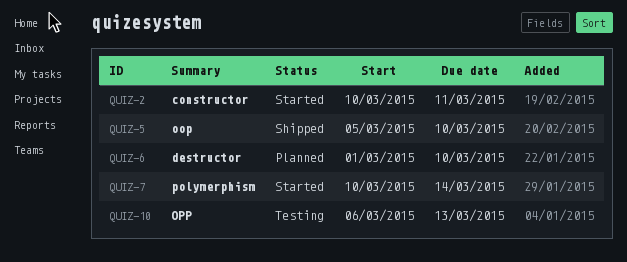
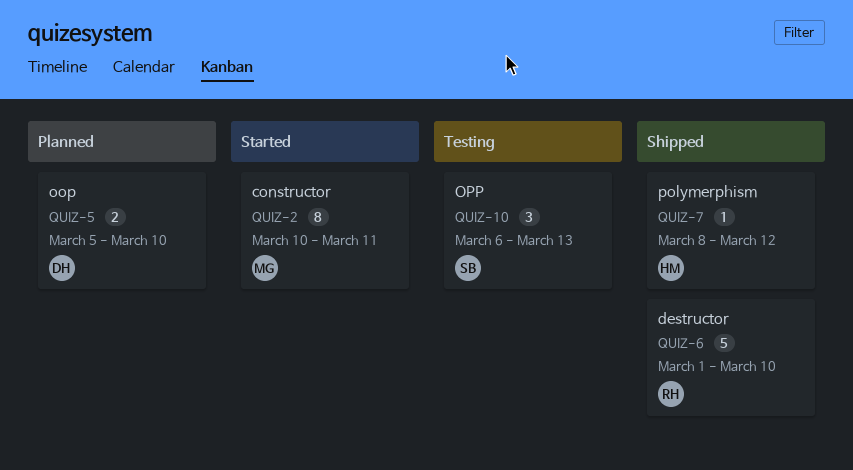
QUIZ-5, status: Shipped -> Planned
QUIZ-6, status: Planned -> Shipped
QUIZ-7, status: Started -> Shipped
QUIZ-7, start: Mar 10 -> Mar 8
QUIZ-7, due: Mar 14 -> Mar 12

